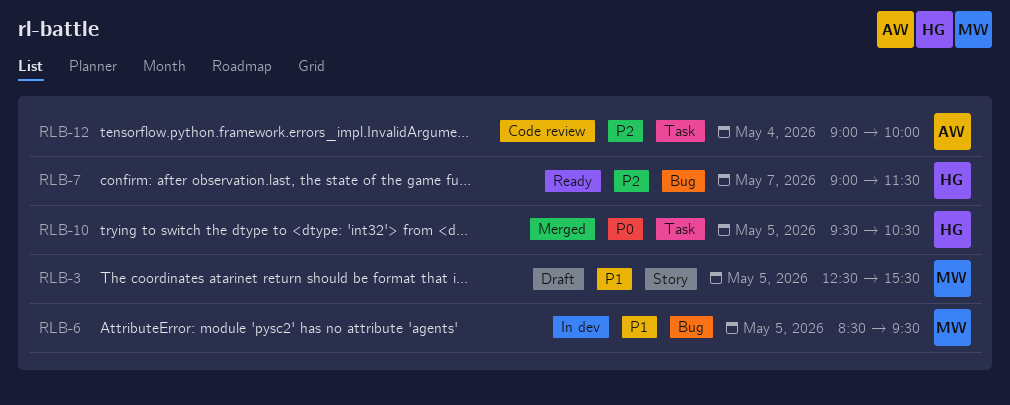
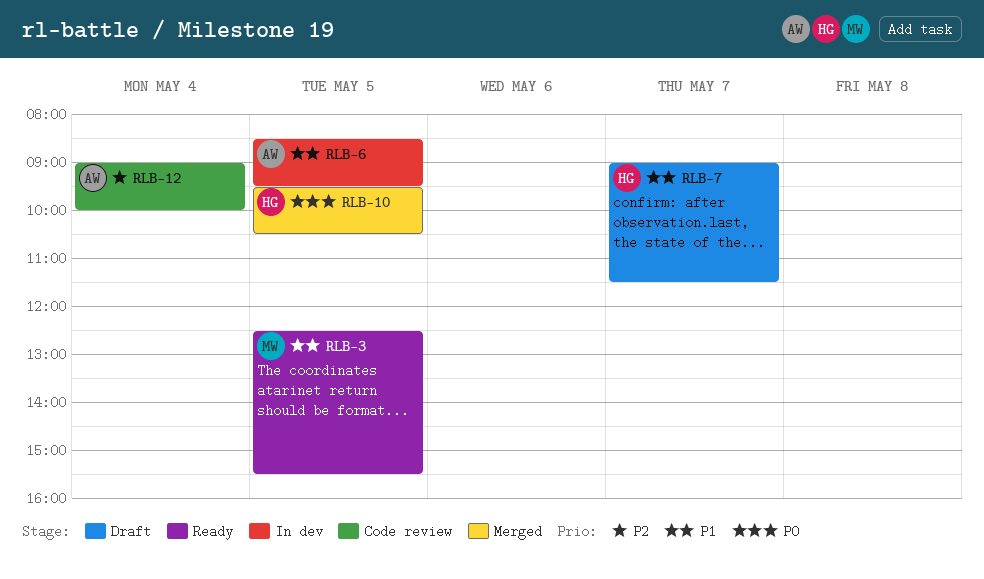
RLB-3, status: Draft -> Ready
RLB-6, owner: MW -> AW
RLB-7, status: Ready -> Draft
RLB-7, priority: P2 -> P1

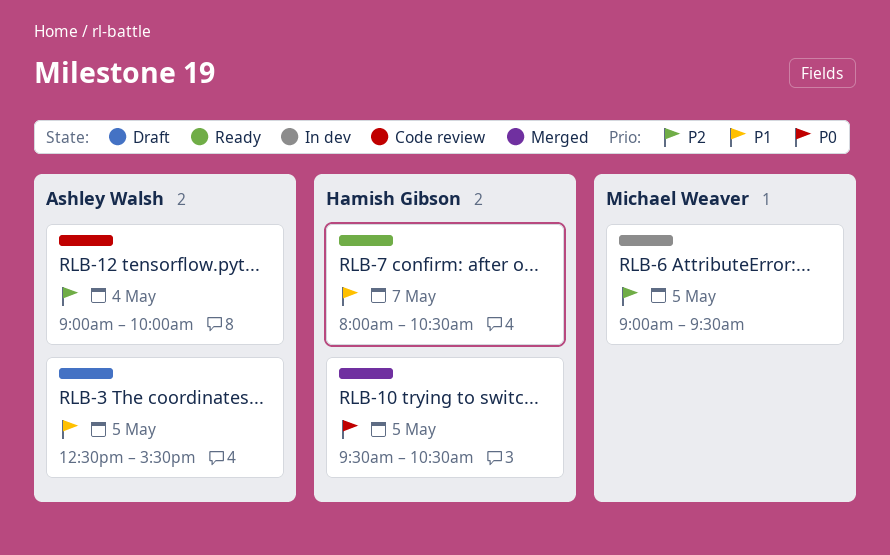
RLB-3, status: Ready -> Draft
RLB-3, owner: Michael Weaver -> Ashley Walsh
RLB-6, owner: Ashley Walsh -> Michael Weaver
RLB-6, priority: P1 -> P2
RLB-6, begins: 08:30 -> 09:00
RLB-7, status: Draft -> Ready
RLB-7, begins: 09:00 -> 08:00
RLB-7, ends: 11:30 -> 10:30

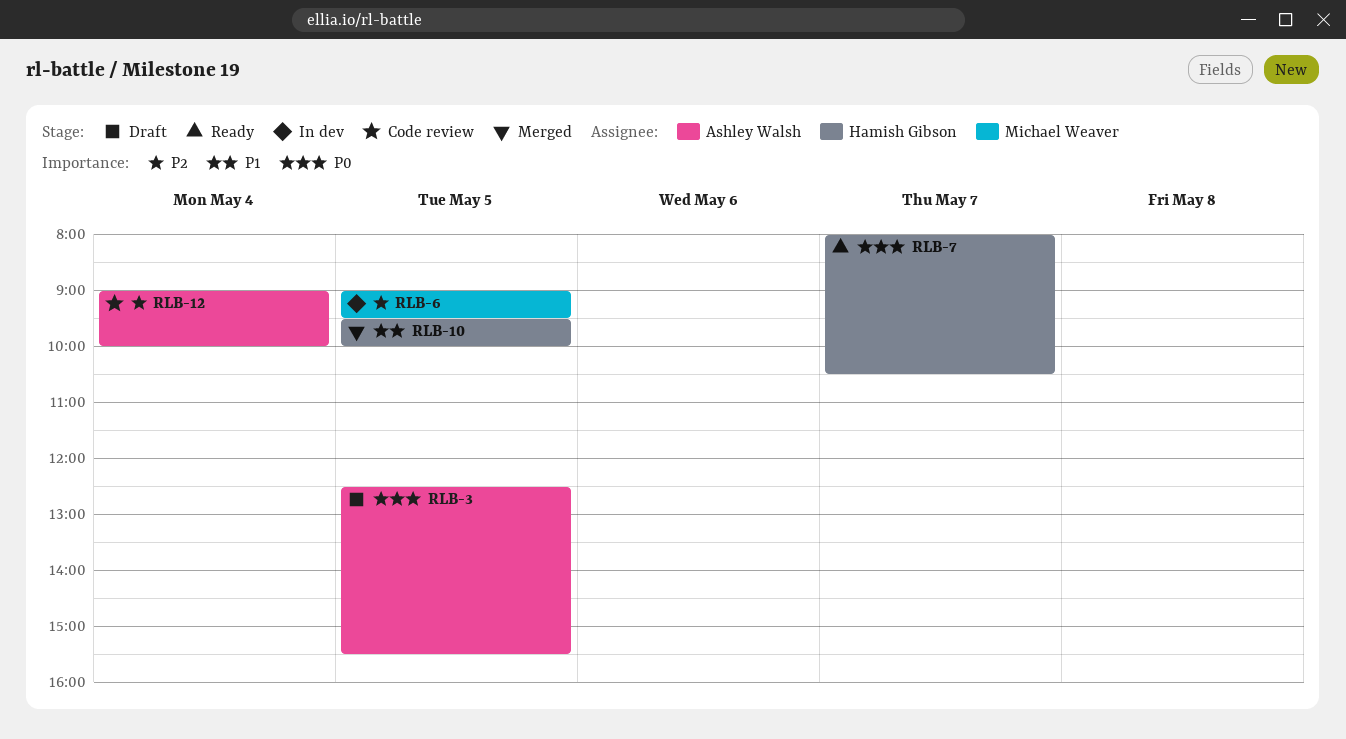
RLB-3, priority: P1 -> P0
RLB-7, priority: P1 -> P0
RLB-10, priority: P0 -> P1
RLB-10, ends: 10:30 -> 10:00

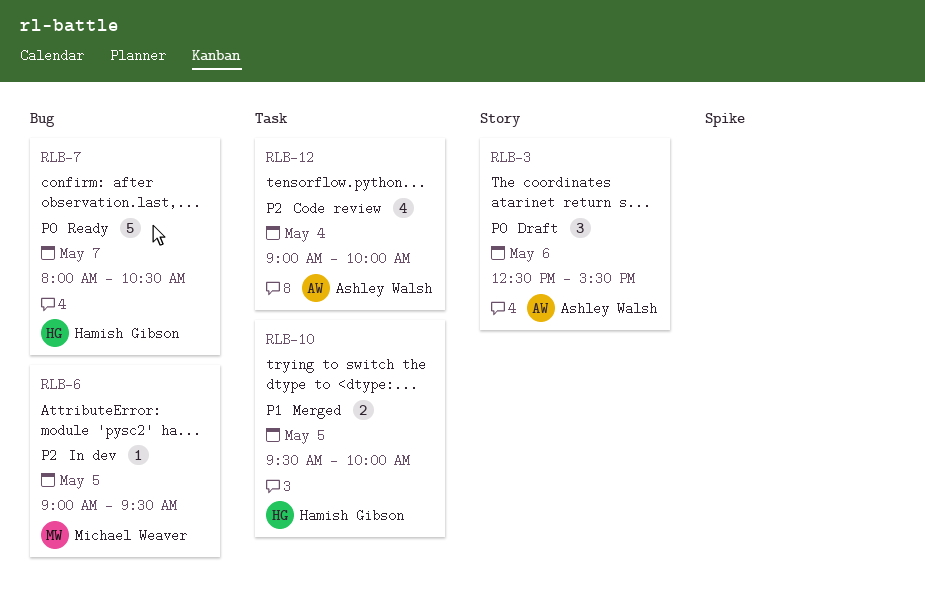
RLB-3, day: May 5 -> May 6

